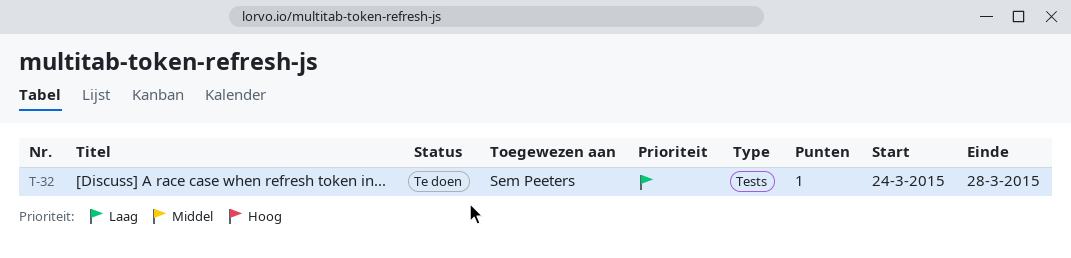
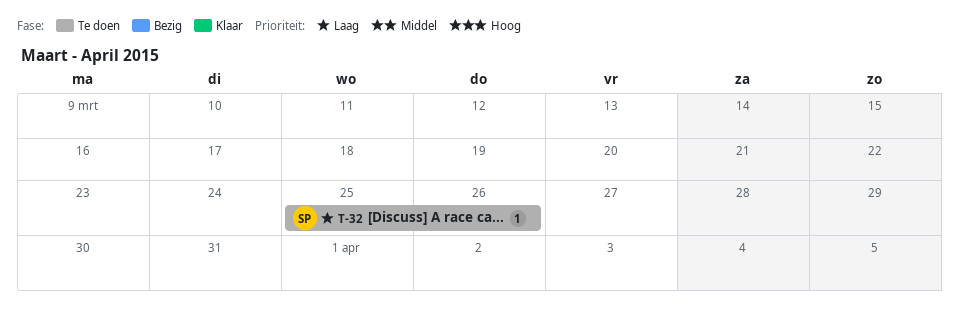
T-32, start: Mar 24 -> Mar 25
T-32, due: Mar 28 -> Mar 26

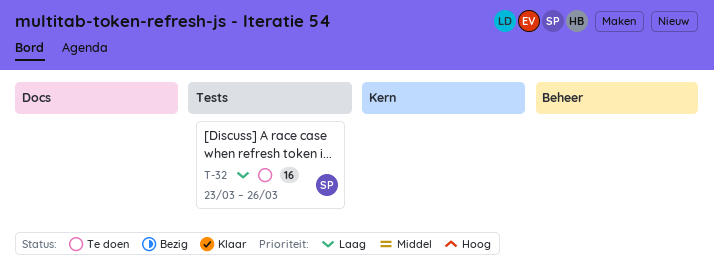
T-32, estimate: 1 -> 16
T-32, start: Mar 25 -> Mar 23

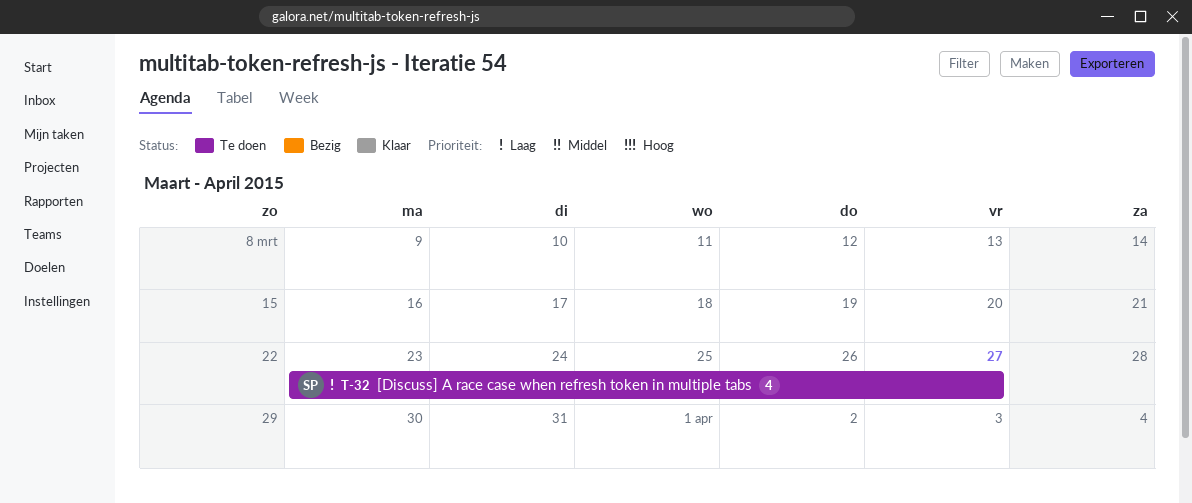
T-32, estimate: 16 -> 4
T-32, due: Mar 26 -> Mar 27

